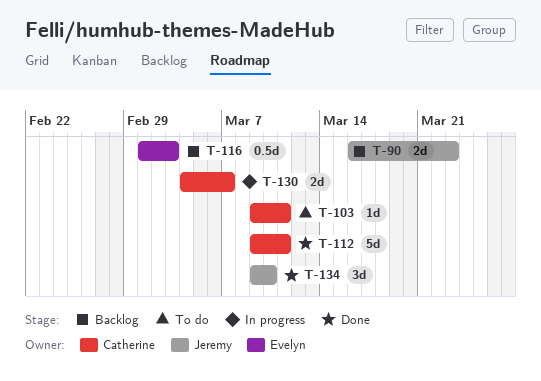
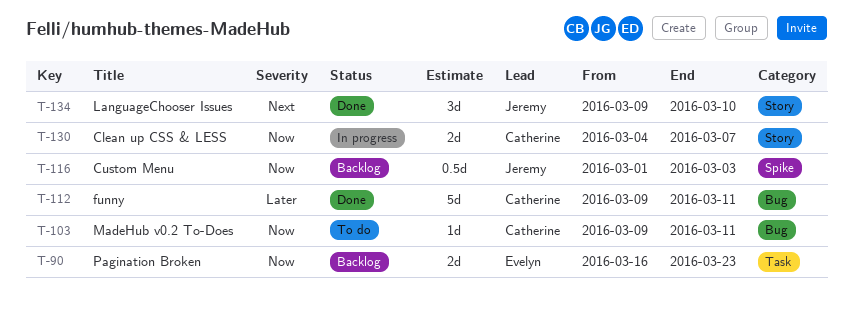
T-90, owner: Jeremy -> Evelyn
T-116, owner: Evelyn -> Jeremy

